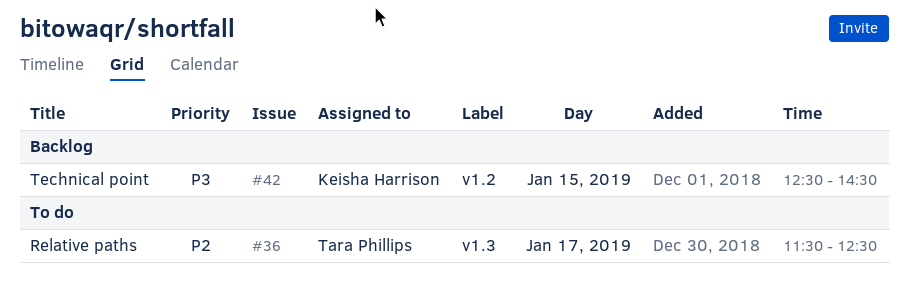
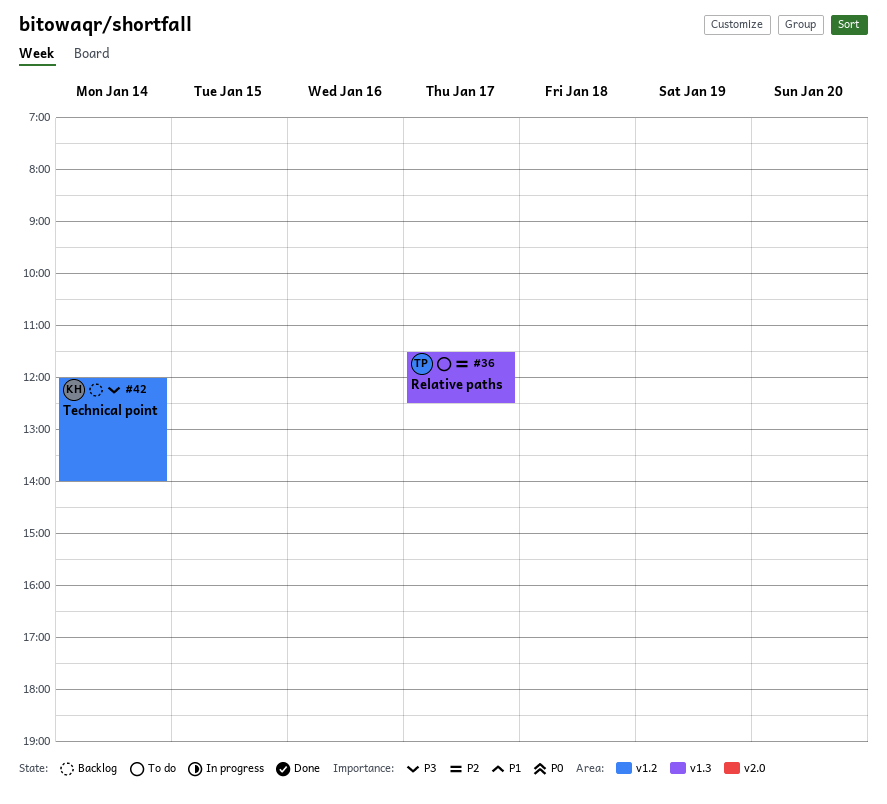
#42, day: Jan 15 -> Jan 14
#42, begins: 12:30 -> 12:00
#42, ends: 14:30 -> 14:00

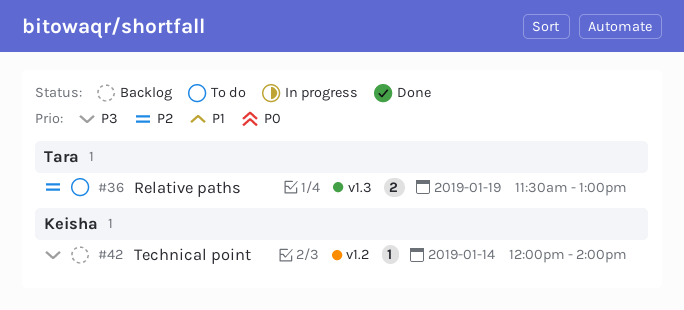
#36, day: Jan 17 -> Jan 19
#36, ends: 12:30 -> 13:00

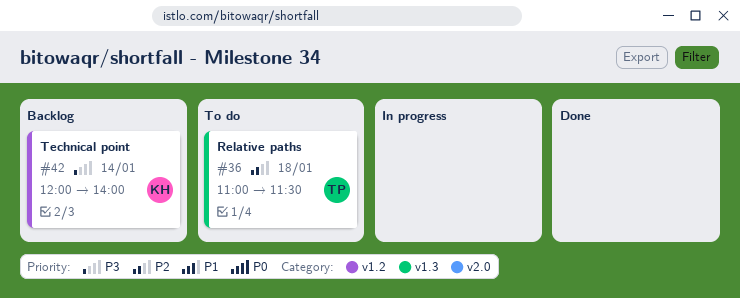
#36, day: Jan 19 -> Jan 18
#36, begins: 11:30 -> 11:00
#36, ends: 13:00 -> 11:30

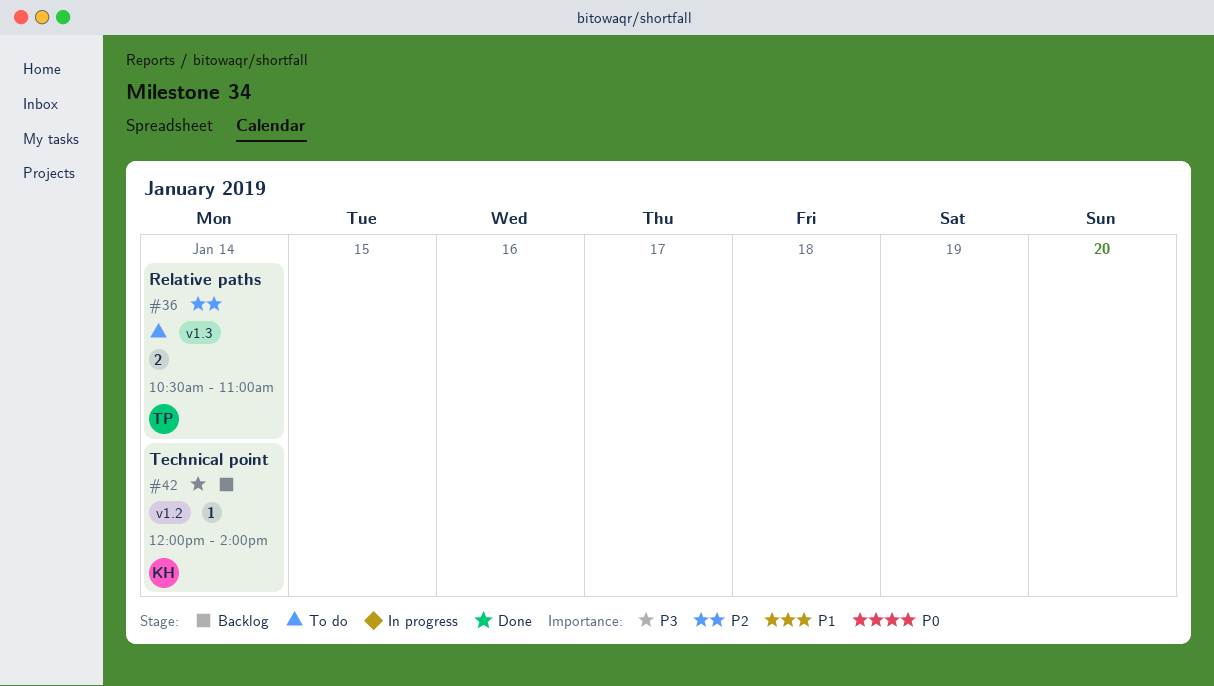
#36, day: Jan 18 -> Jan 14
#36, begins: 11:00 -> 10:30
#36, ends: 11:30 -> 11:00

